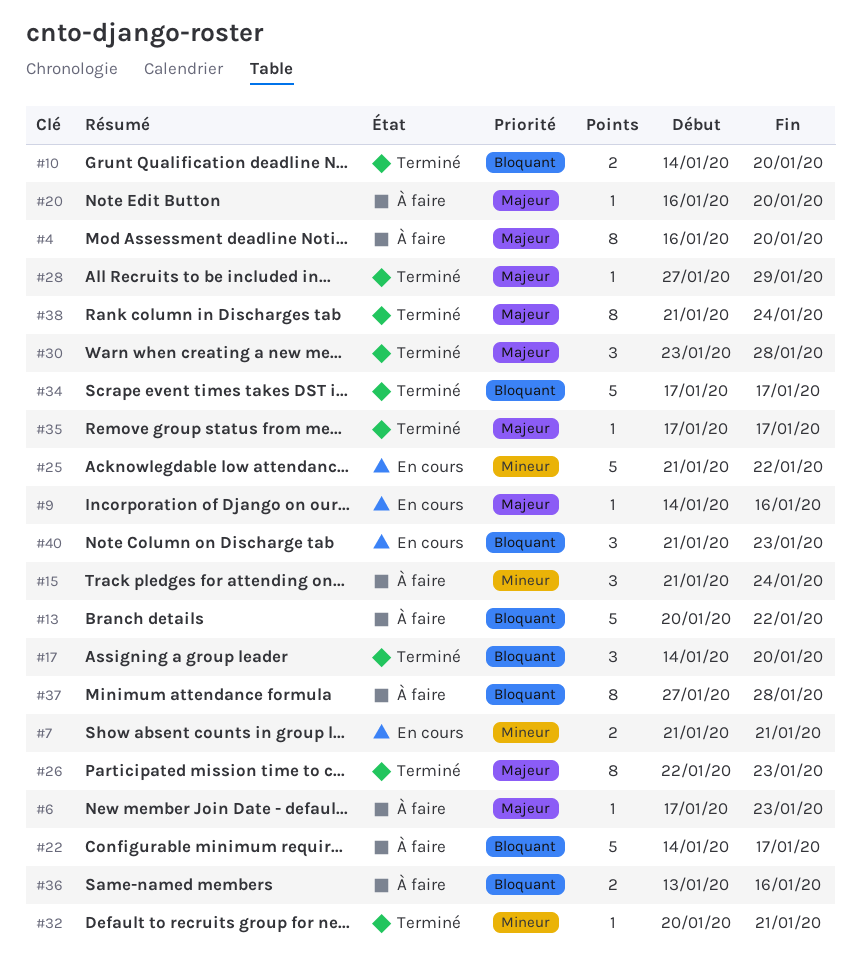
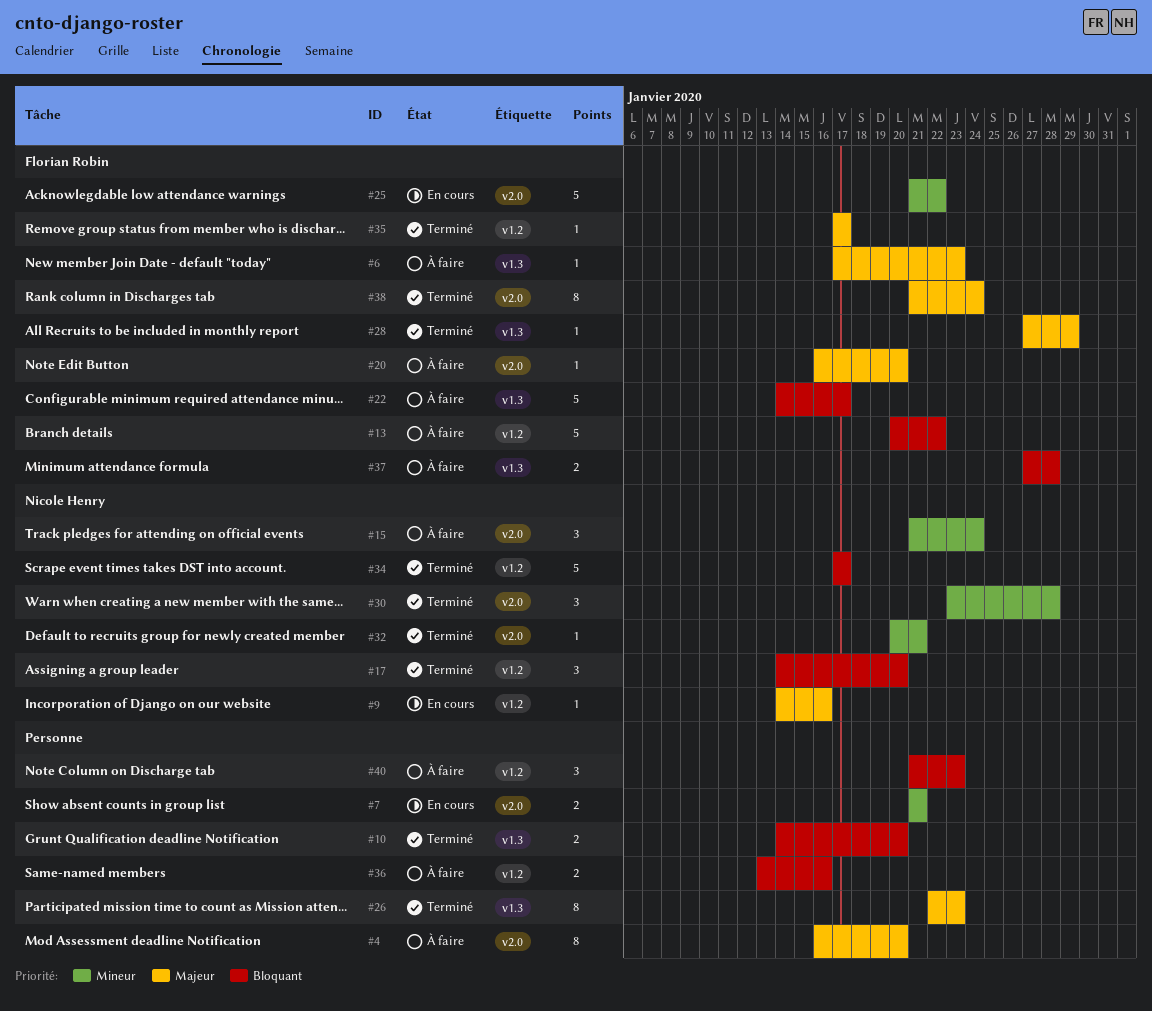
#30, priority: Majeur -> Mineur
#37, estimate: 8 -> 2
#40, status: En cours -> À faire

